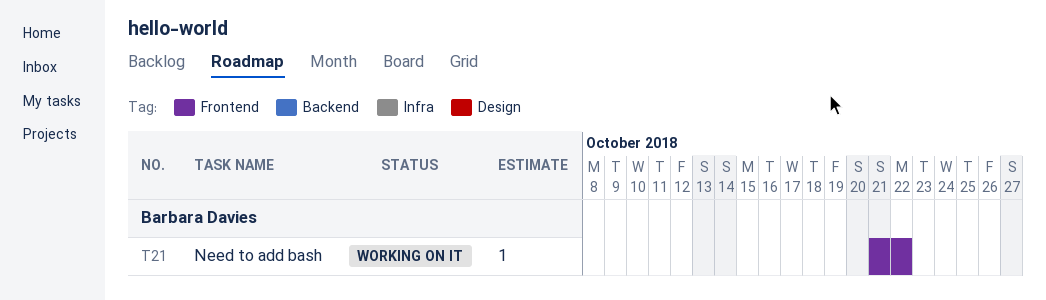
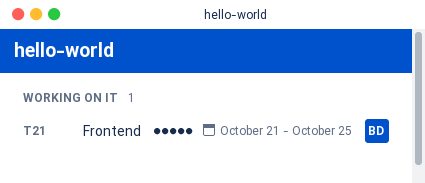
T21, estimate: 1 -> 5
T21, due: Oct 22 -> Oct 25

